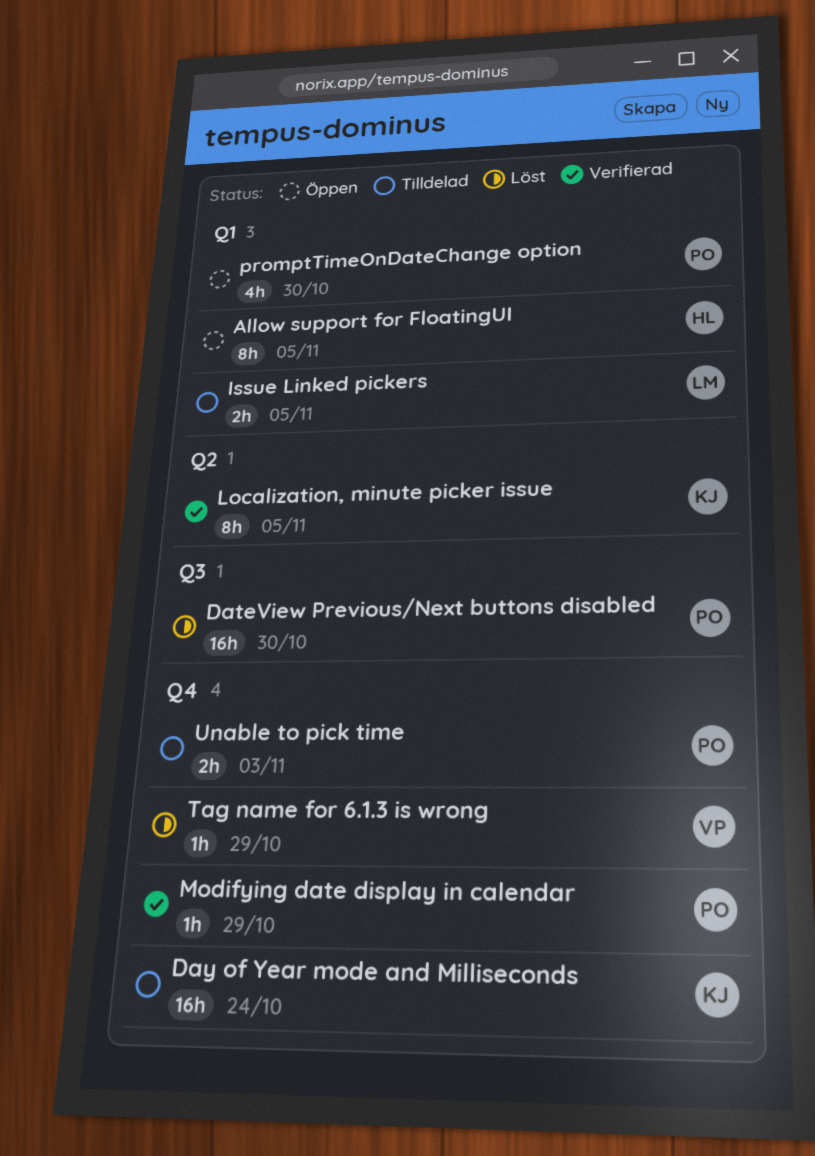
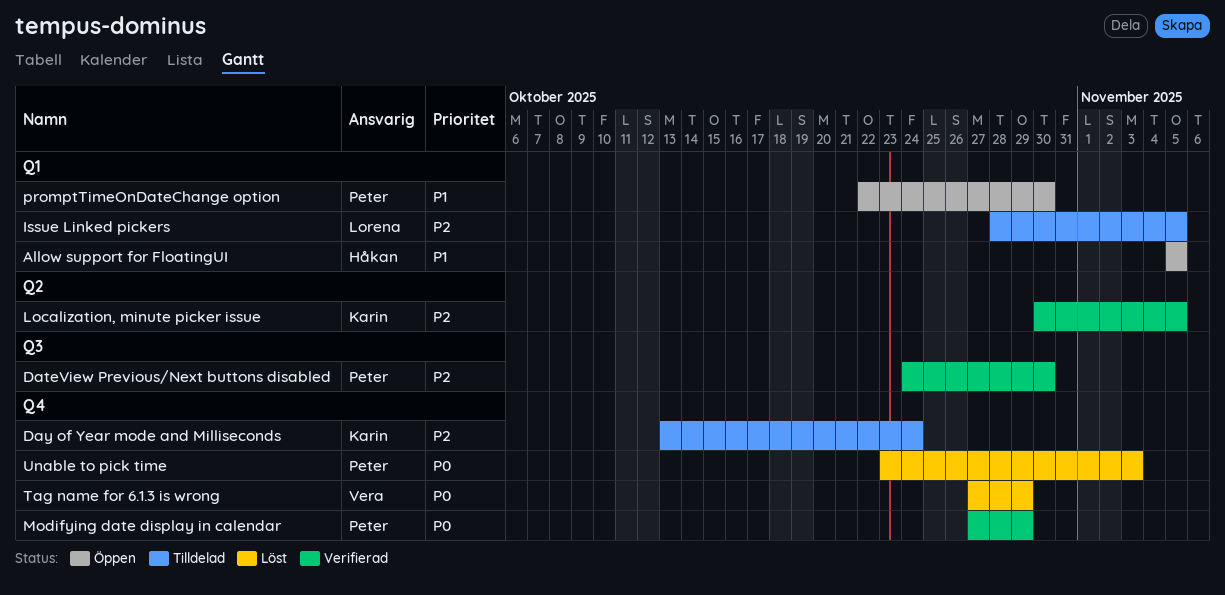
DateView Previous/Next buttons disabled, status: Löst -> Verifierad
Unable to pick time, status: Tilldelad -> Löst

